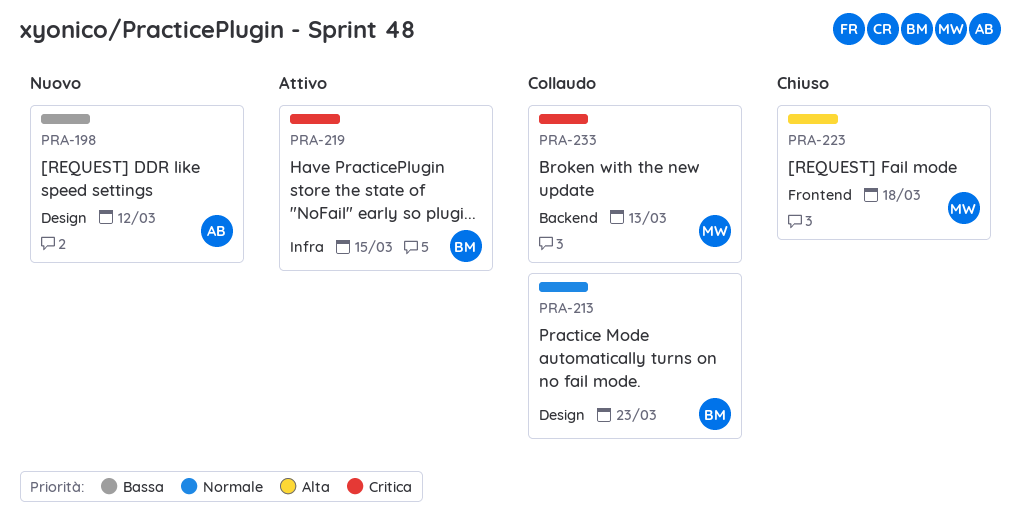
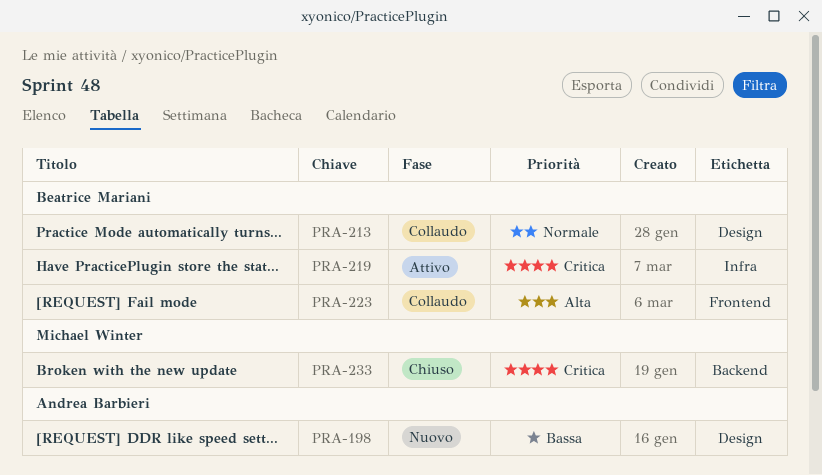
PRA-223, status: Chiuso -> Collaudo
PRA-223, owner: Michael Winter -> Beatrice Mariani
PRA-233, status: Collaudo -> Chiuso

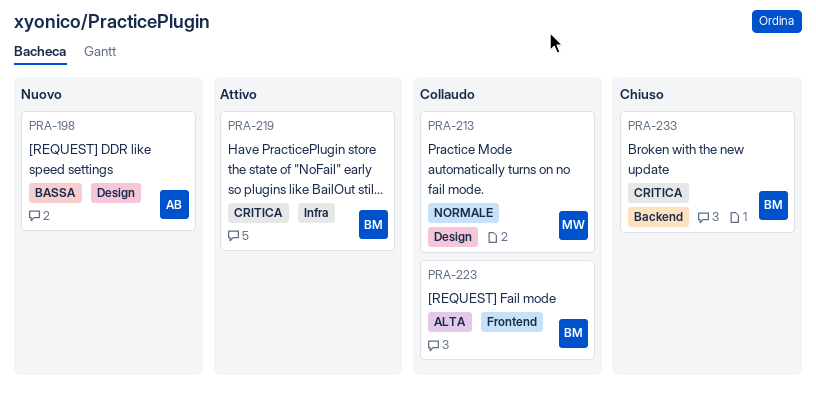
PRA-213, owner: Beatrice Mariani -> Michael Winter
PRA-233, owner: Michael Winter -> Beatrice Mariani

